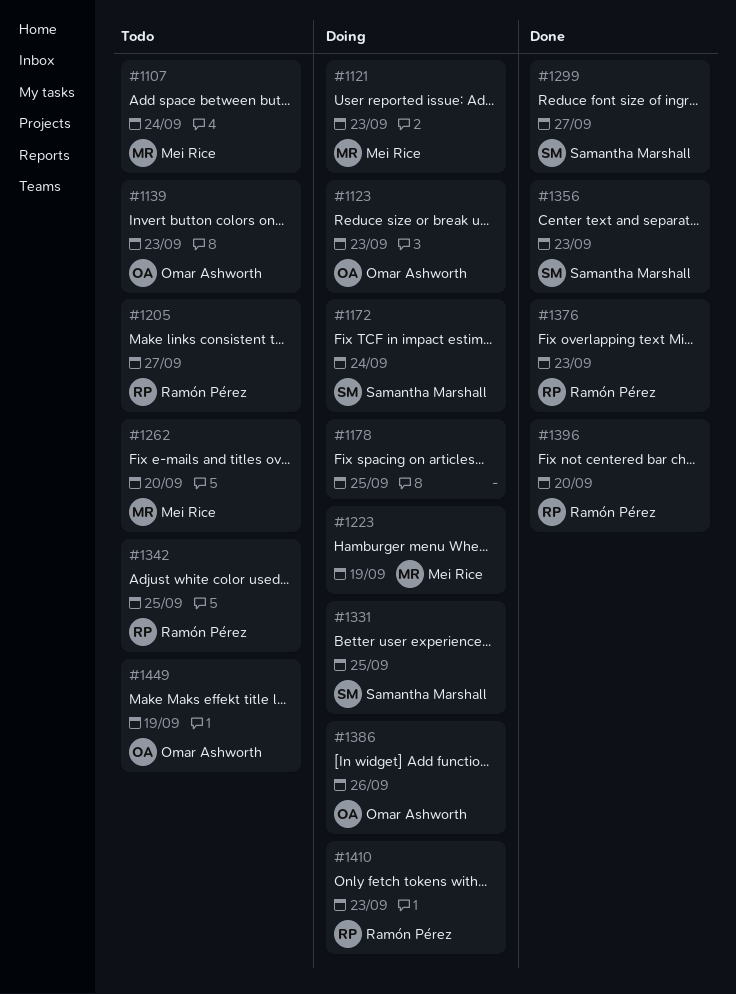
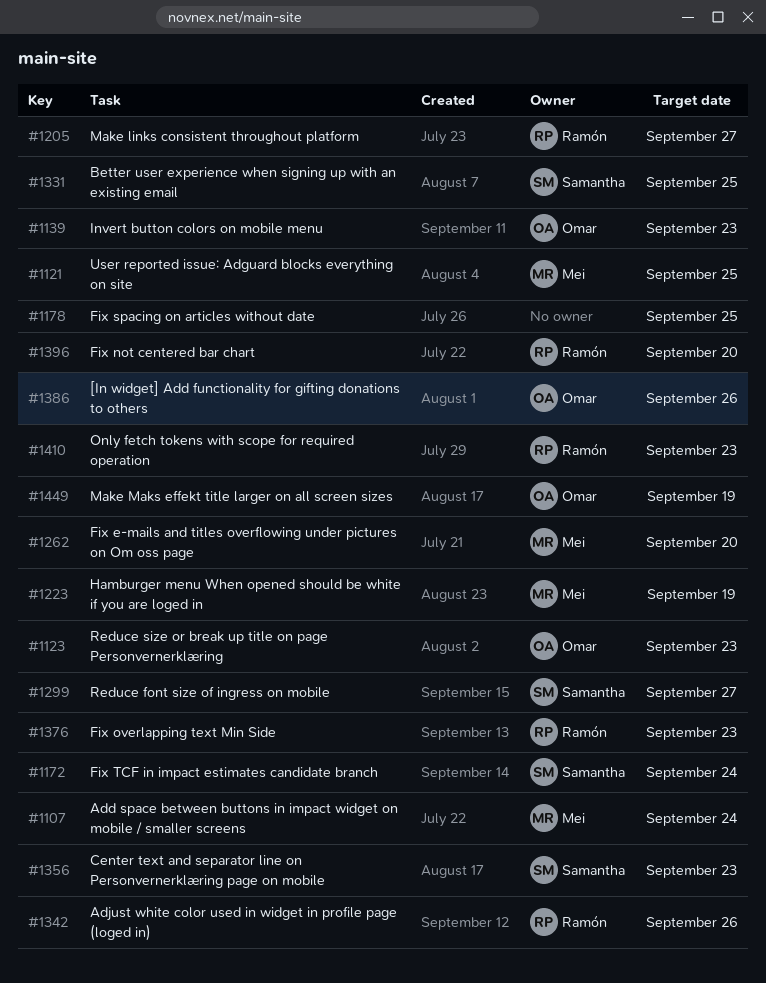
#1121, due: Sep 23 -> Sep 25
#1342, due: Sep 25 -> Sep 26

